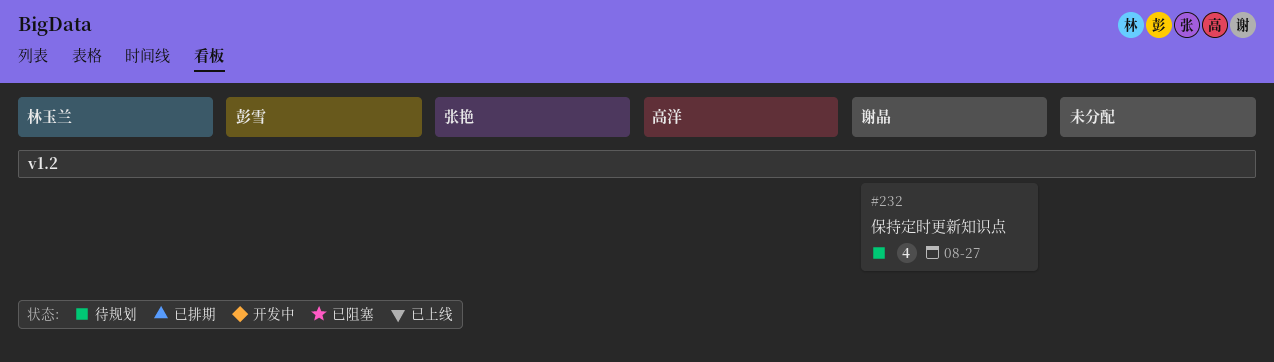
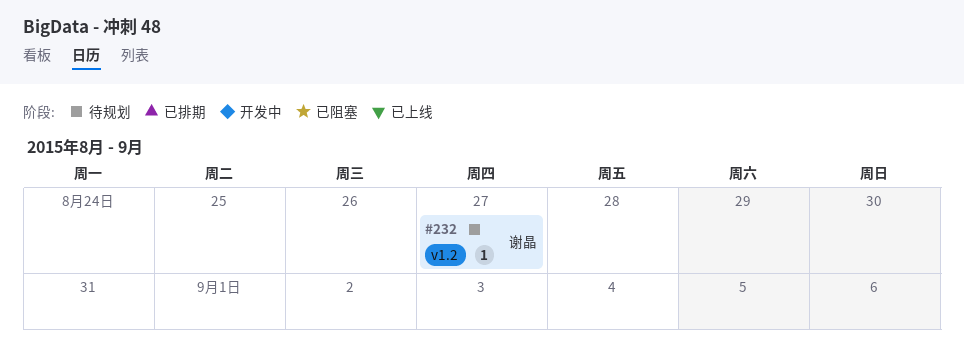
#232, estimate: 4 -> 1

